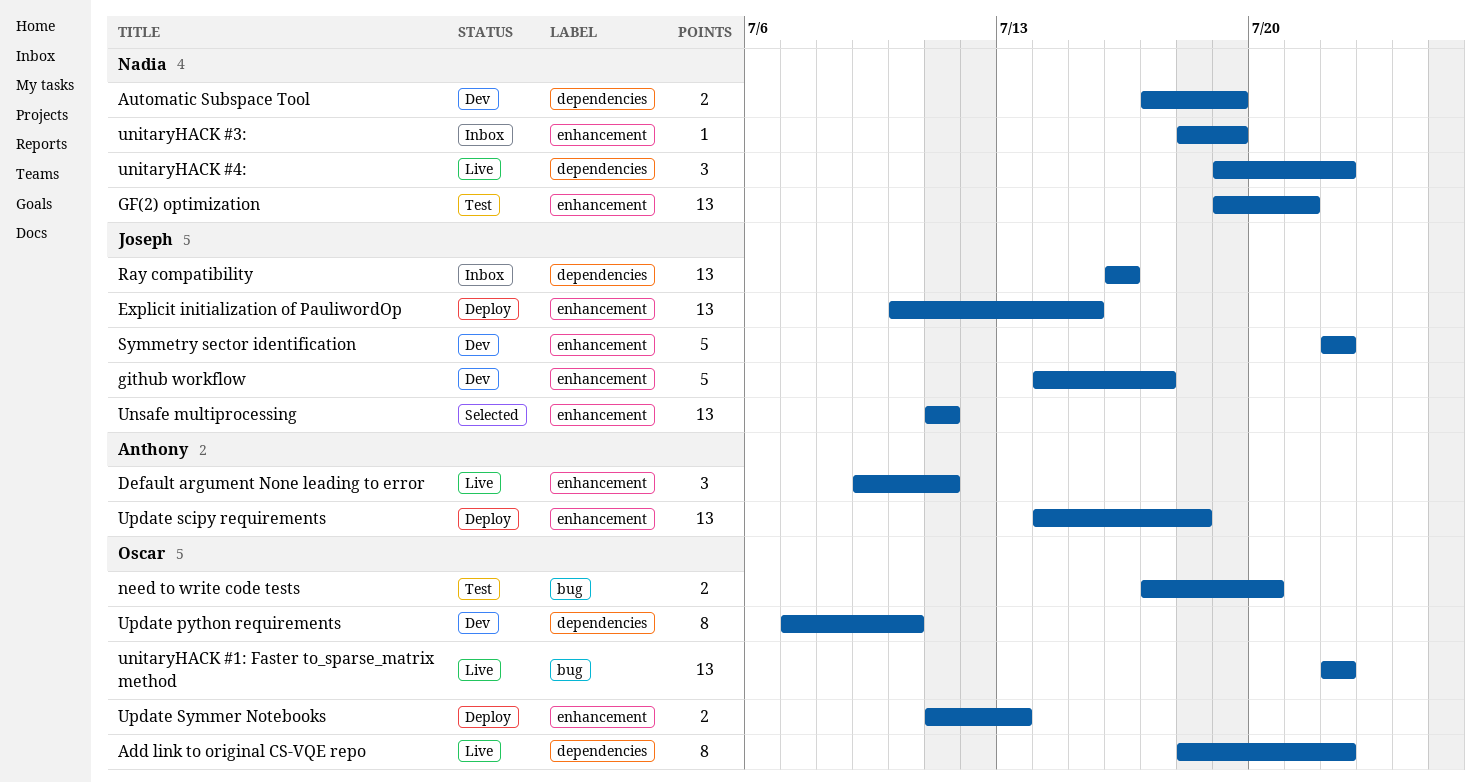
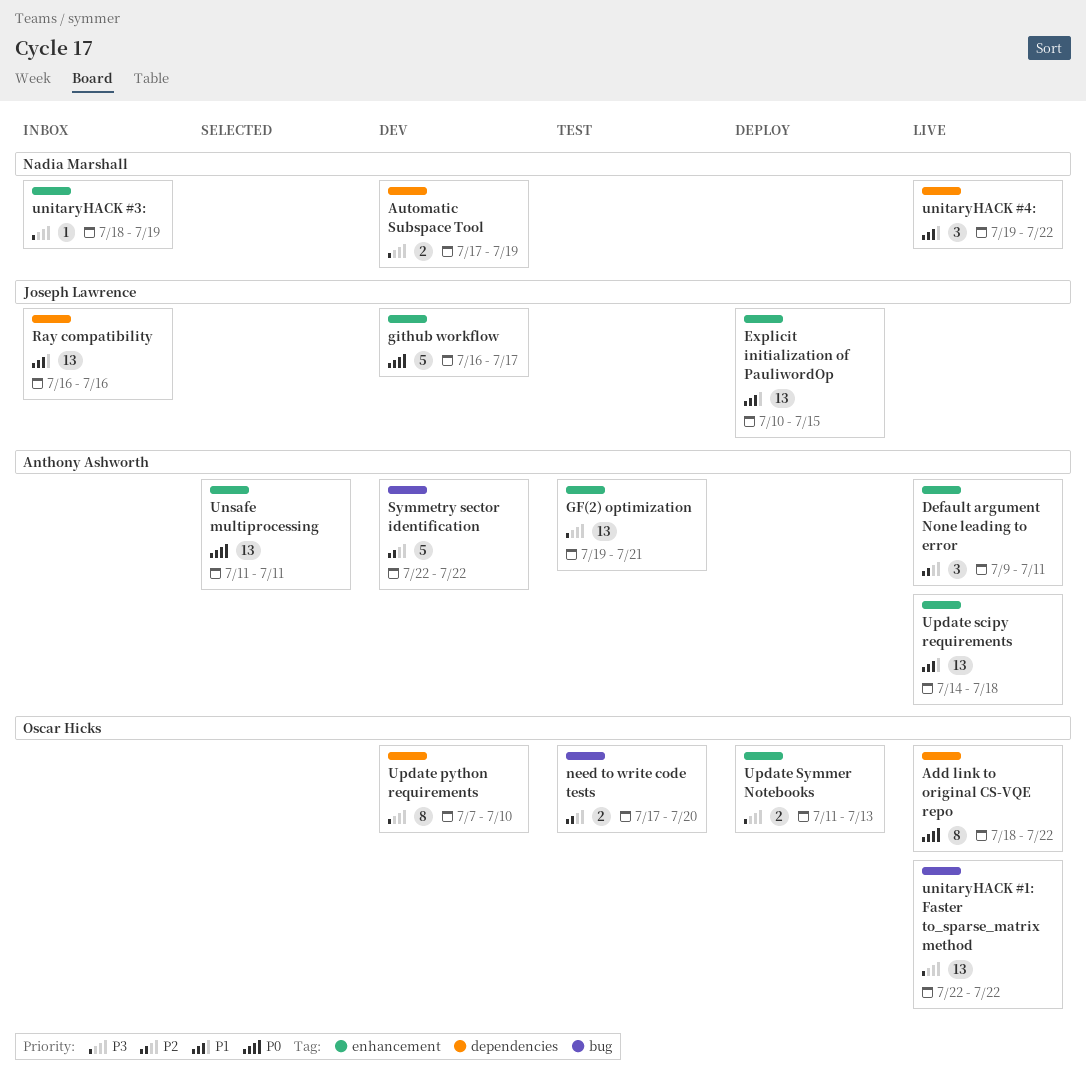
GF(2) optimization, owner: Nadia Marshall -> Anthony Ashworth
github workflow, start: Jul 14 -> Jul 16
Symmetry sector identification, owner: Joseph Lawrence -> Anthony Ashworth
Symmetry sector identification, label: enhancement -> bug
Unsafe multiprocessing, owner: Joseph Lawrence -> Anthony Ashworth
Update scipy requirements, status: Deploy -> Live

